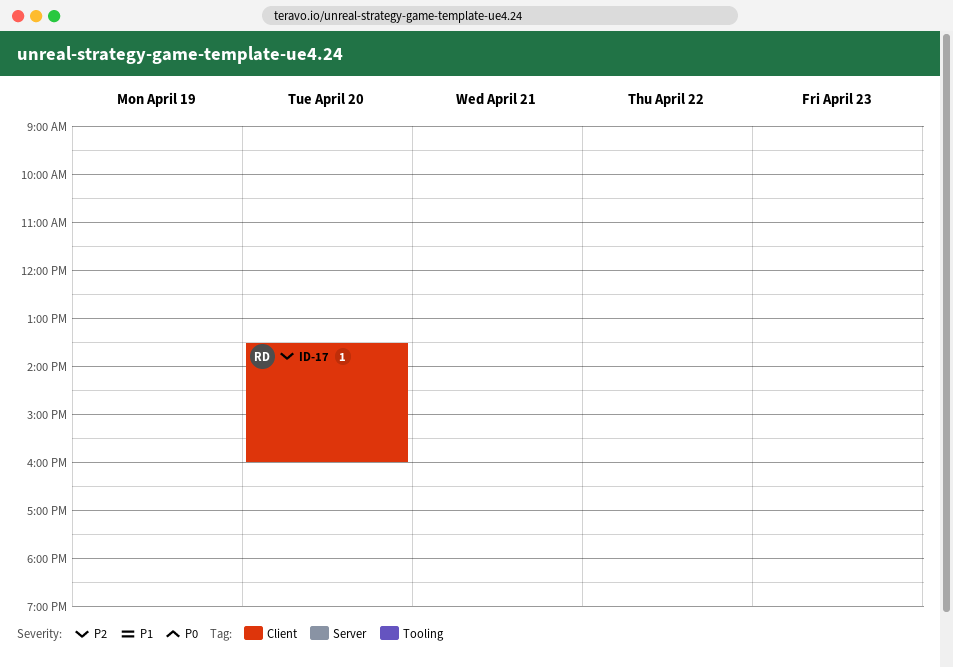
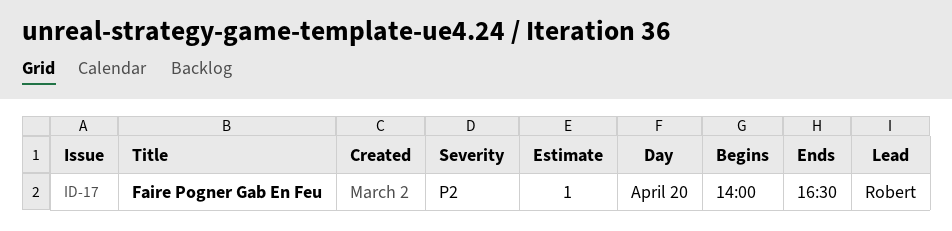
ID-17, begins: 13:30 -> 14:00
ID-17, ends: 16:00 -> 16:30

